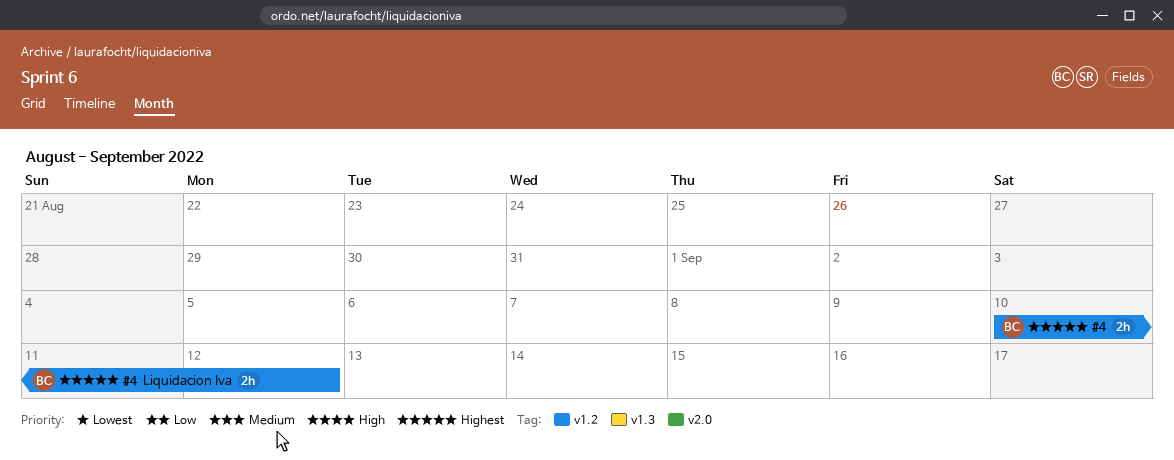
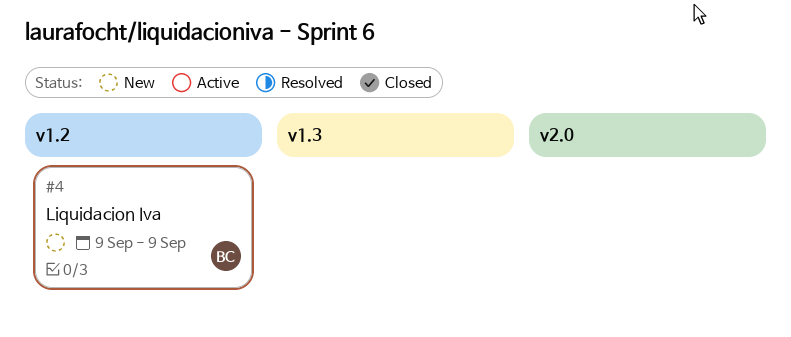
#4, start: Sep 10 -> Sep 9
#4, due: Sep 12 -> Sep 9

